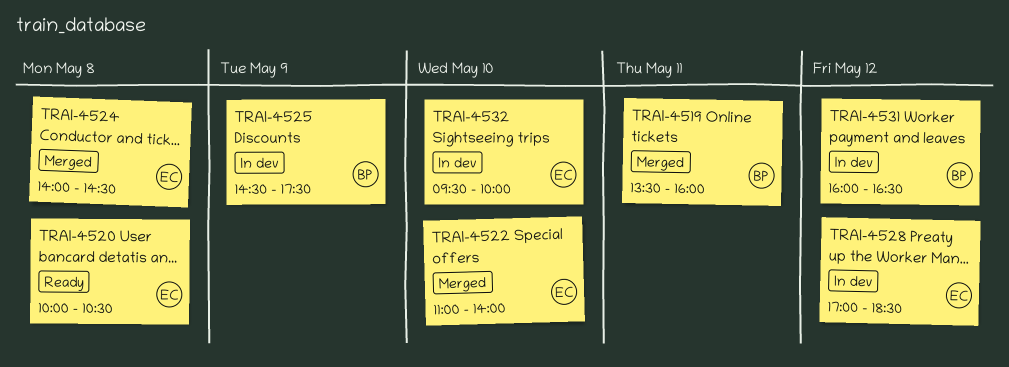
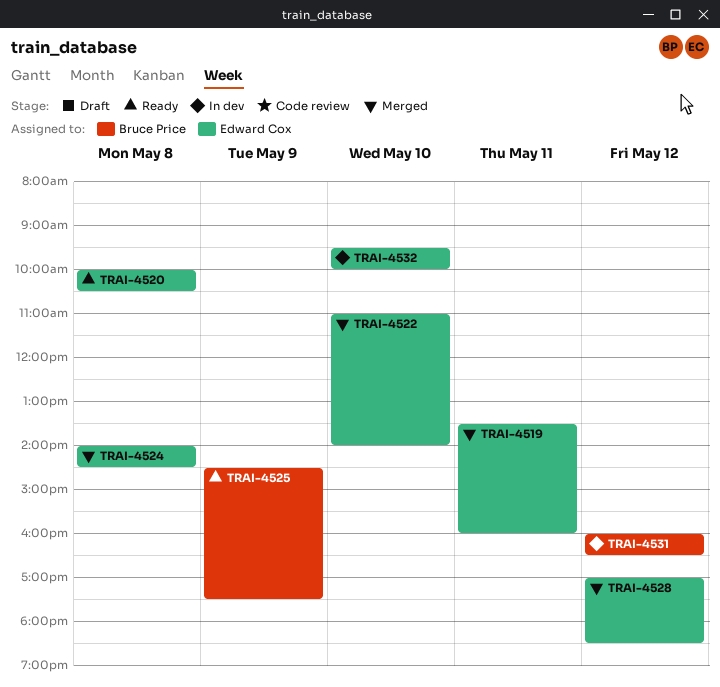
TRAI-4519, owner: Bruce Price -> Edward Cox
TRAI-4525, status: In dev -> Ready
TRAI-4528, status: In dev -> Merged

